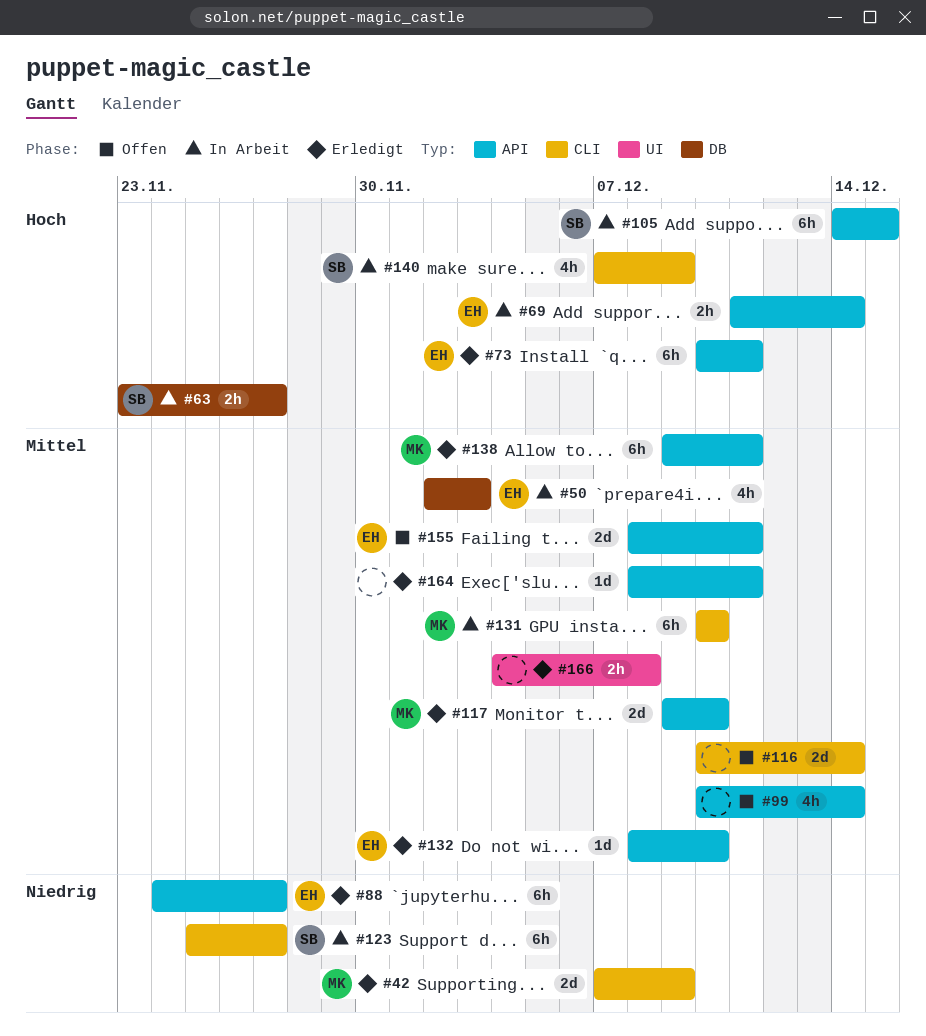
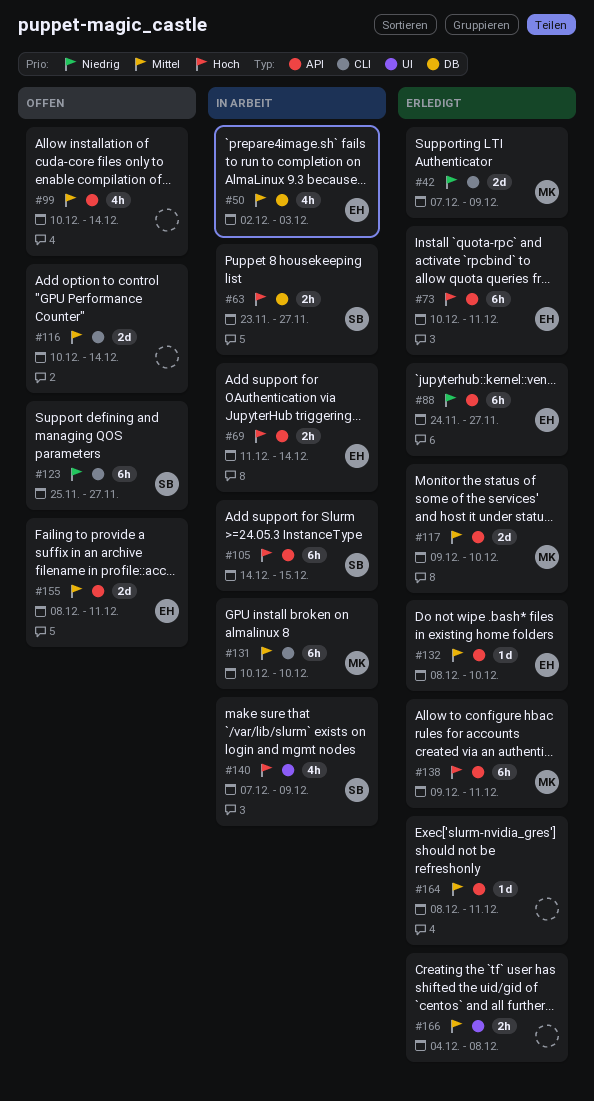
#123, status: In Arbeit -> Offen
#138, priority: Mittel -> Hoch
#140, label: CLI -> UI

